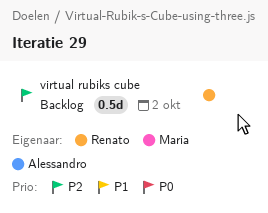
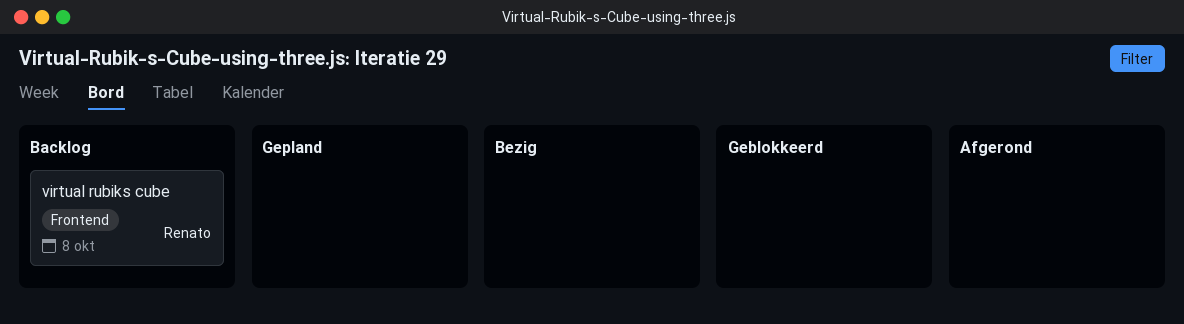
virtual rubiks cube, due: Oct 2 -> Oct 8

